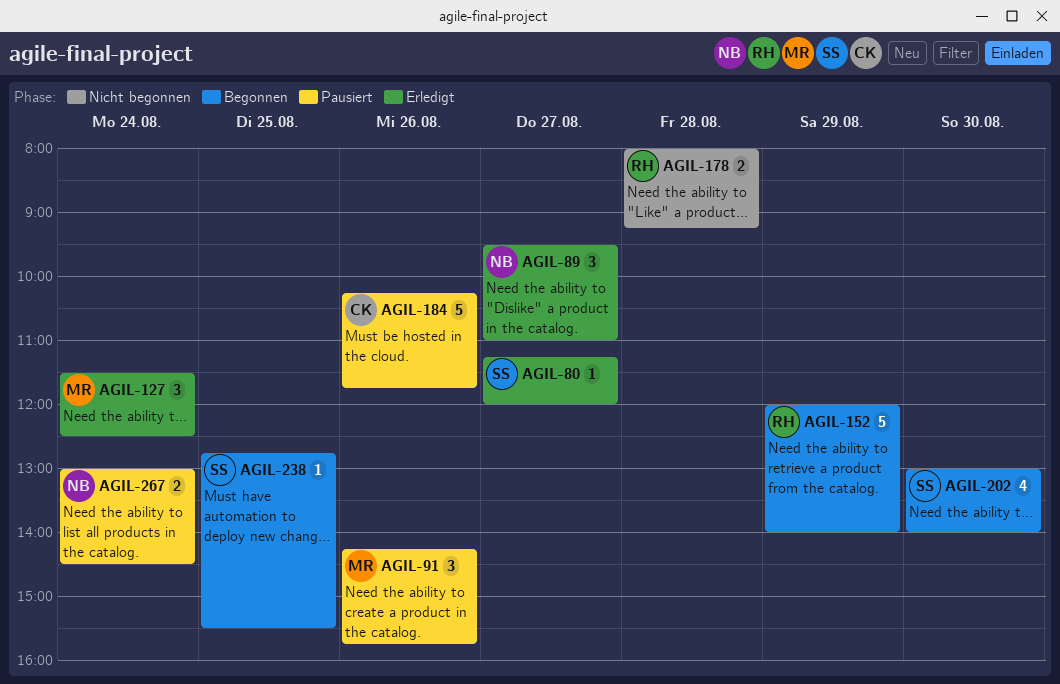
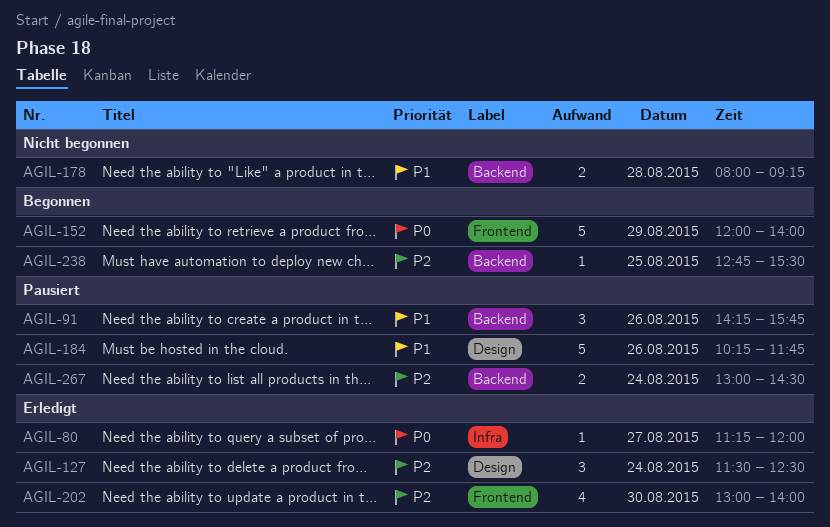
AGIL-89: present -> none
AGIL-202, status: Begonnen -> Erledigt

